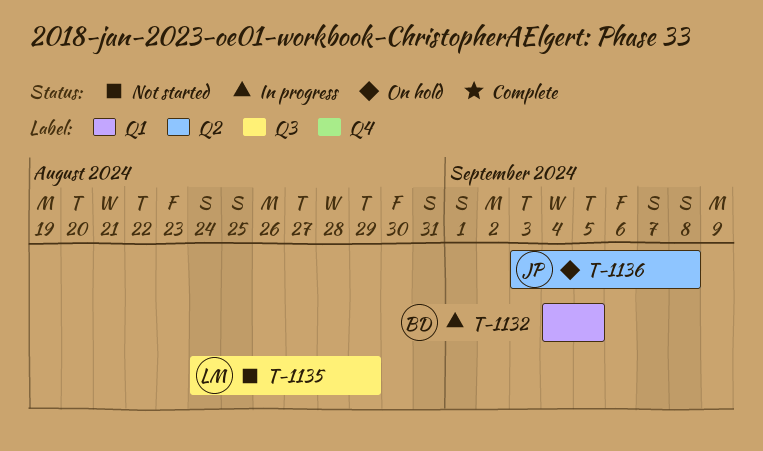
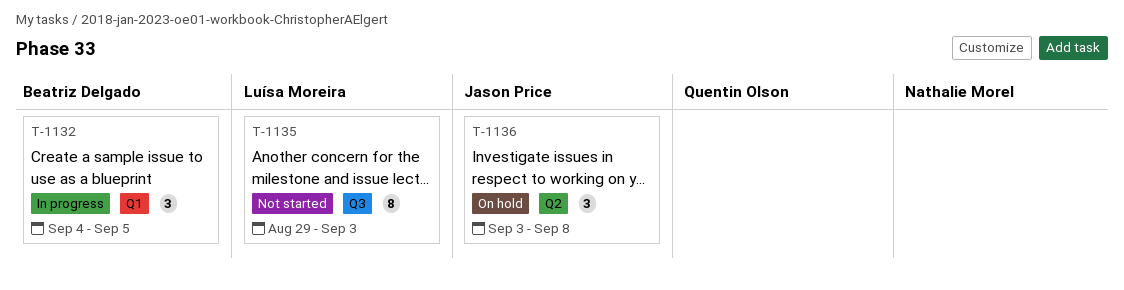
T-1135, start: Aug 24 -> Aug 29
T-1135, due: Aug 29 -> Sep 3

